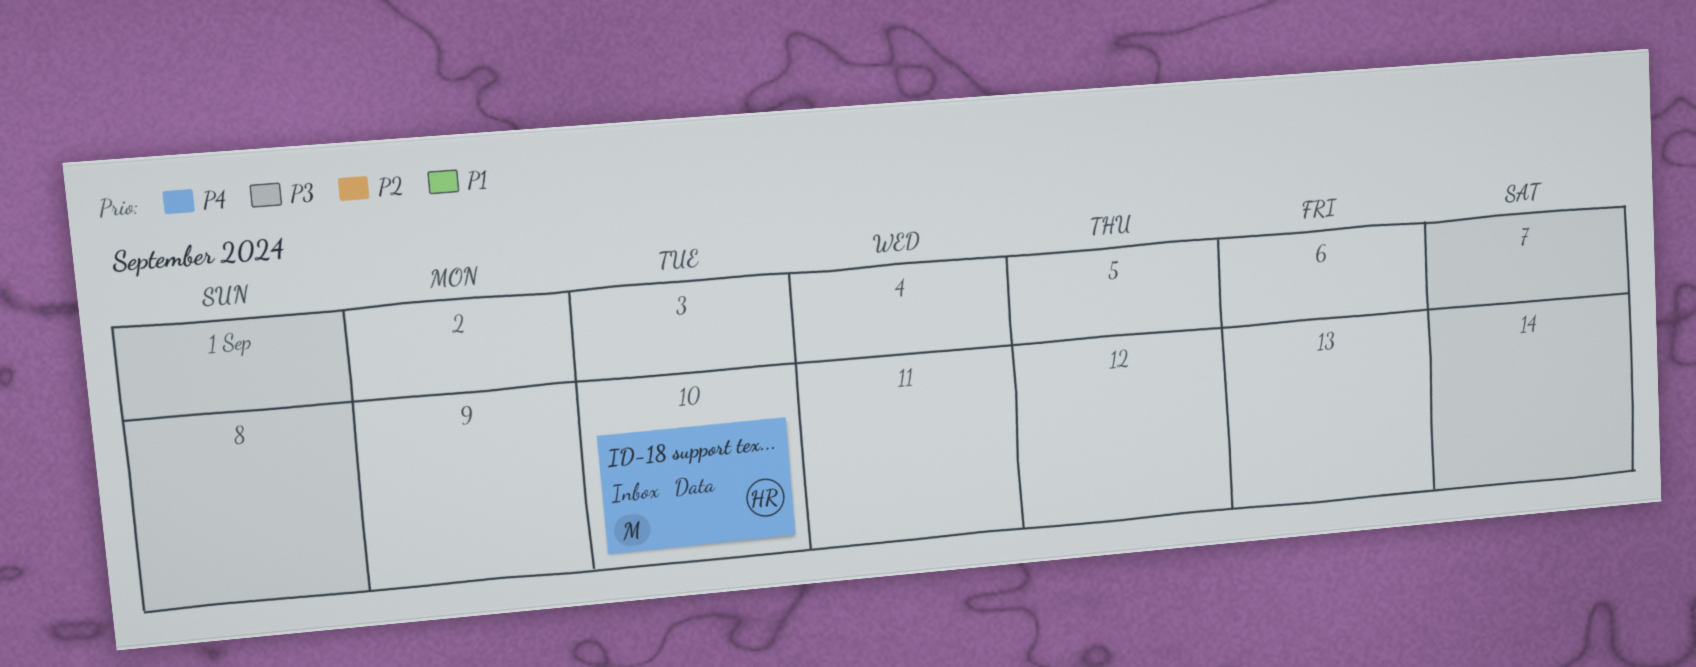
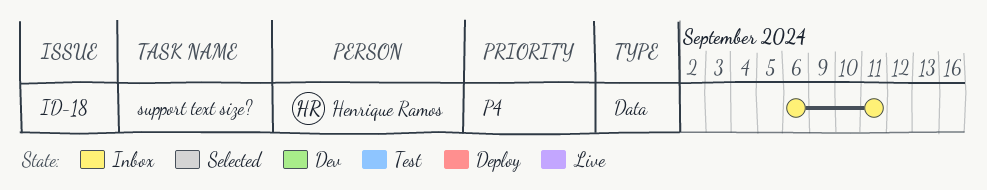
ID-18, due: Sep 10 -> Sep 11

